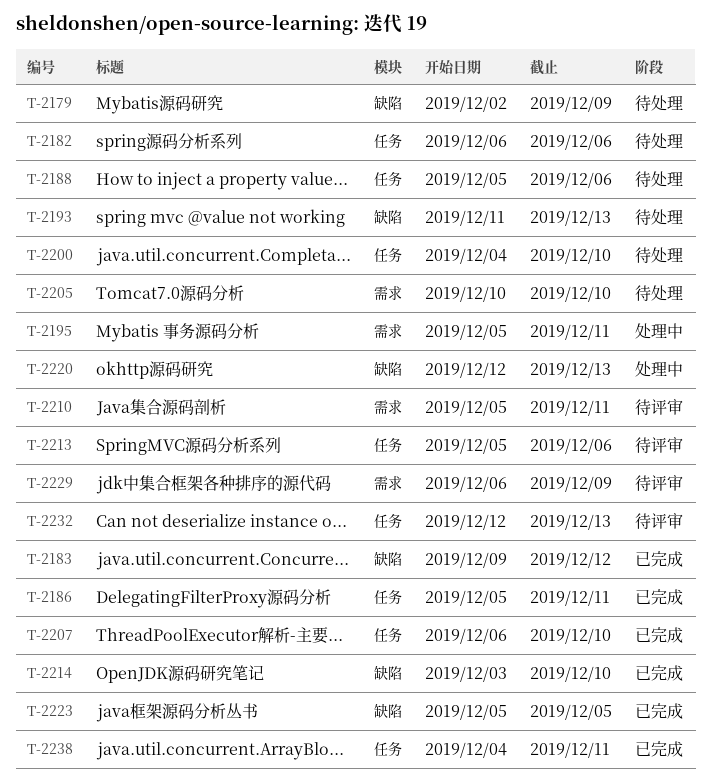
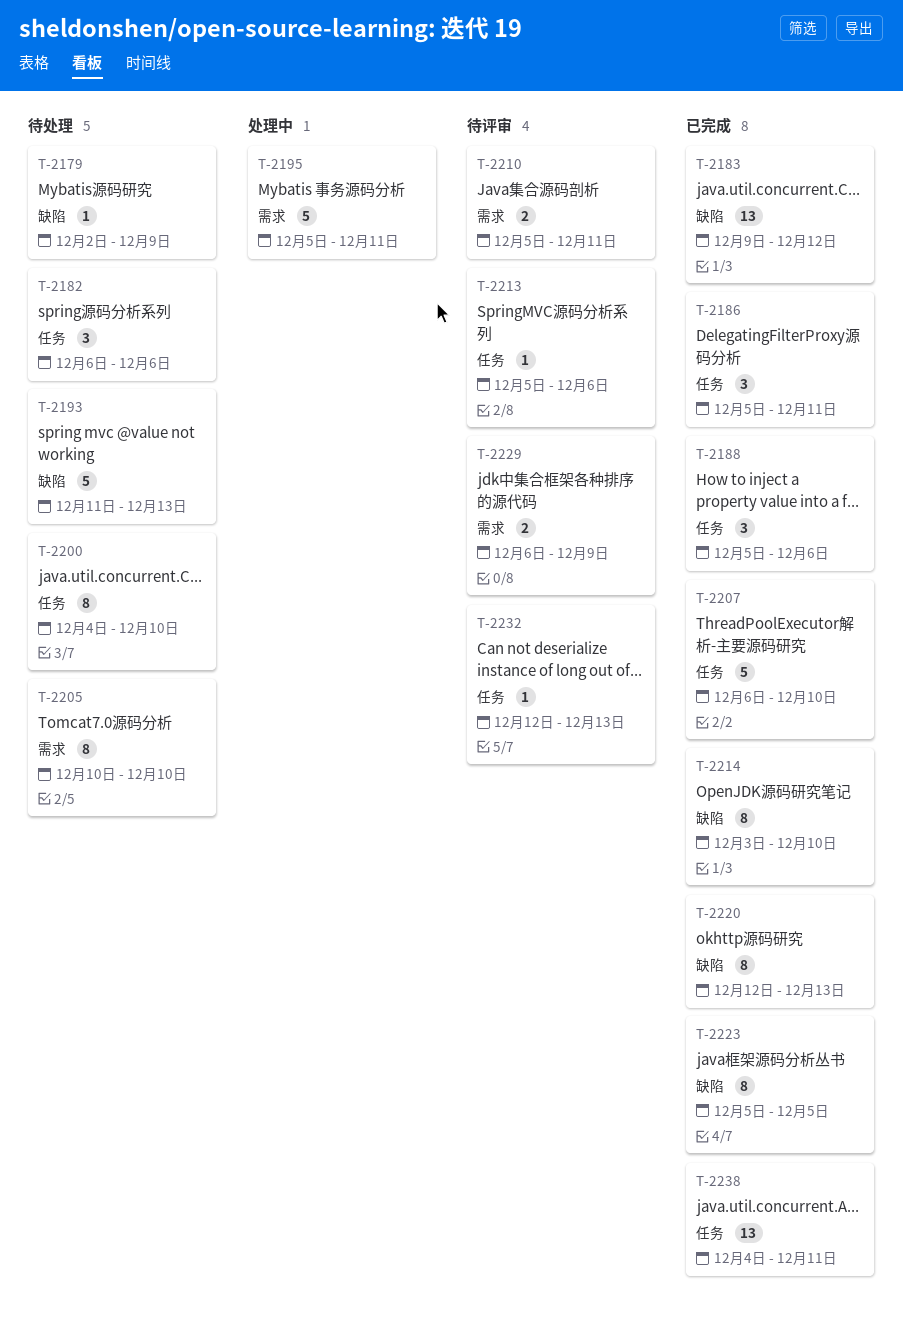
T-2188, status: 待处理 -> 已完成
T-2220, status: 处理中 -> 已完成

